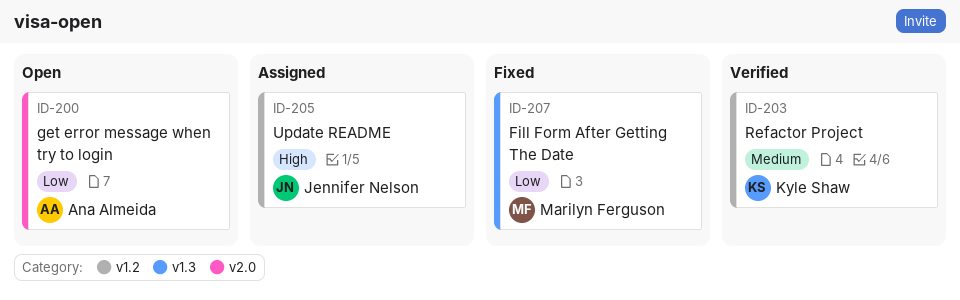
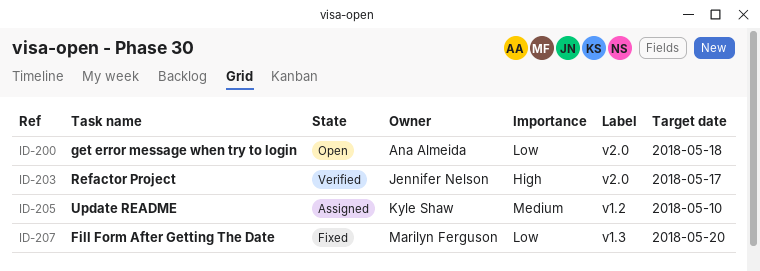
ID-203, owner: Kyle Shaw -> Jennifer Nelson
ID-203, priority: Medium -> High
ID-203, label: v1.2 -> v2.0
ID-205, owner: Jennifer Nelson -> Kyle Shaw
ID-205, priority: High -> Medium

